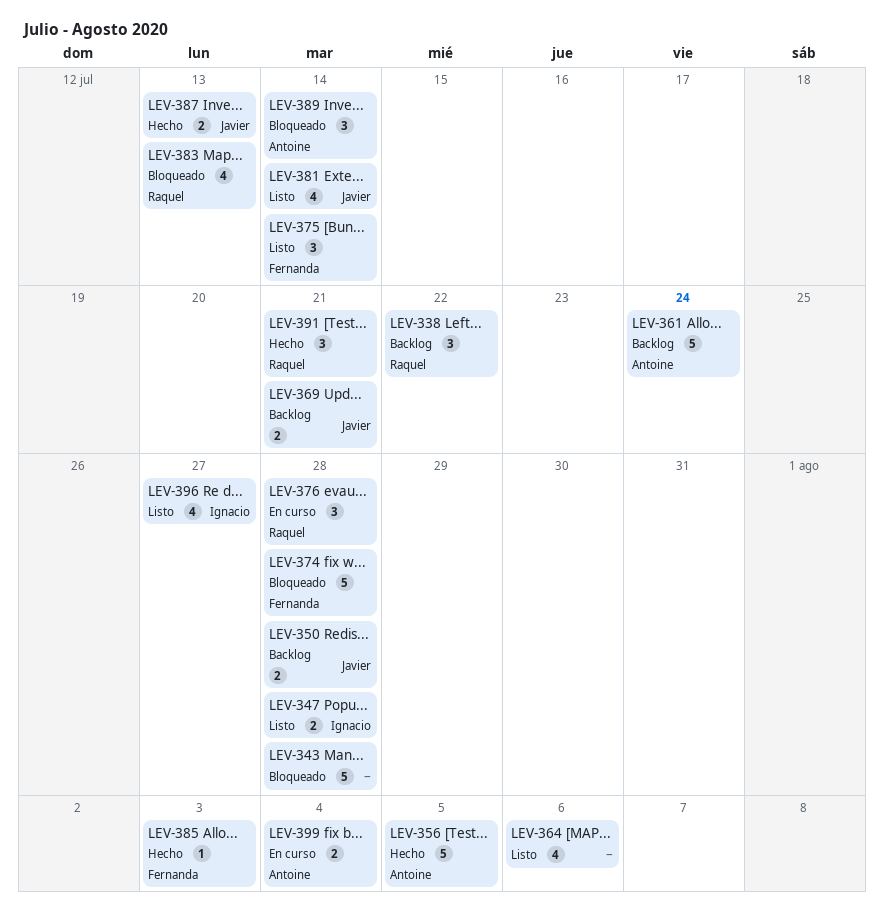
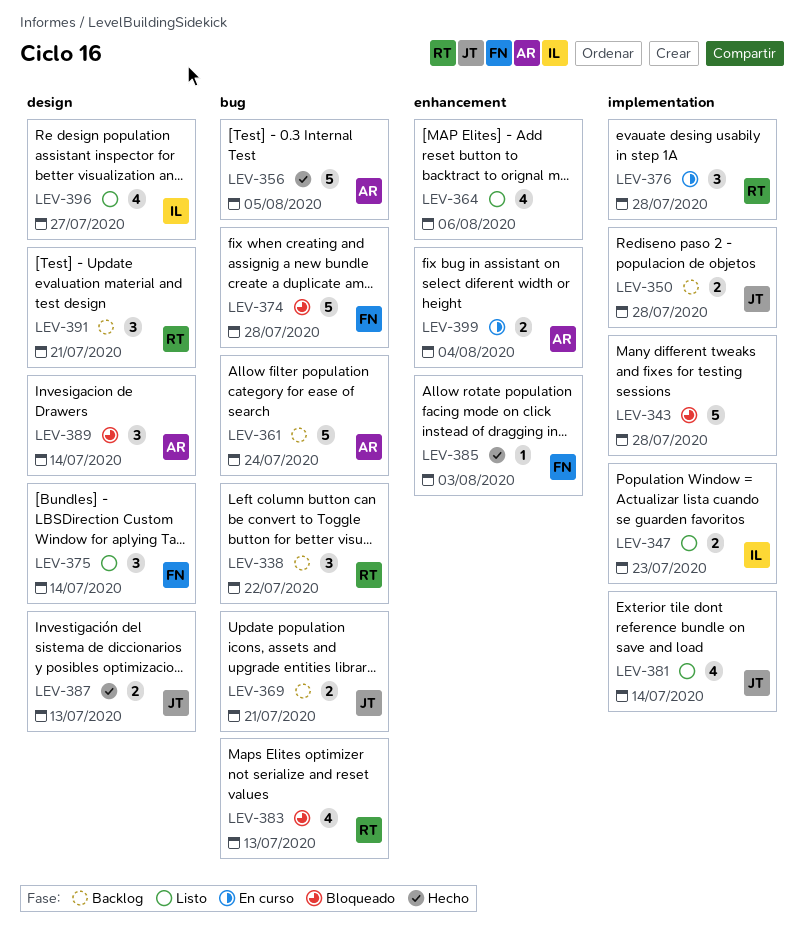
LEV-347, due: Jul 28 -> Jul 23
LEV-391, status: Hecho -> Backlog

